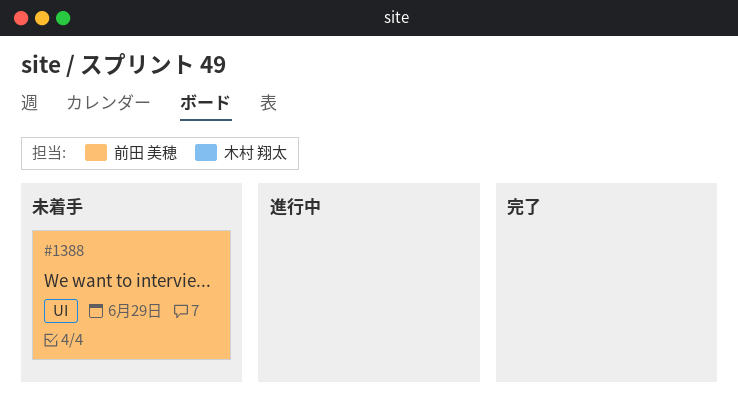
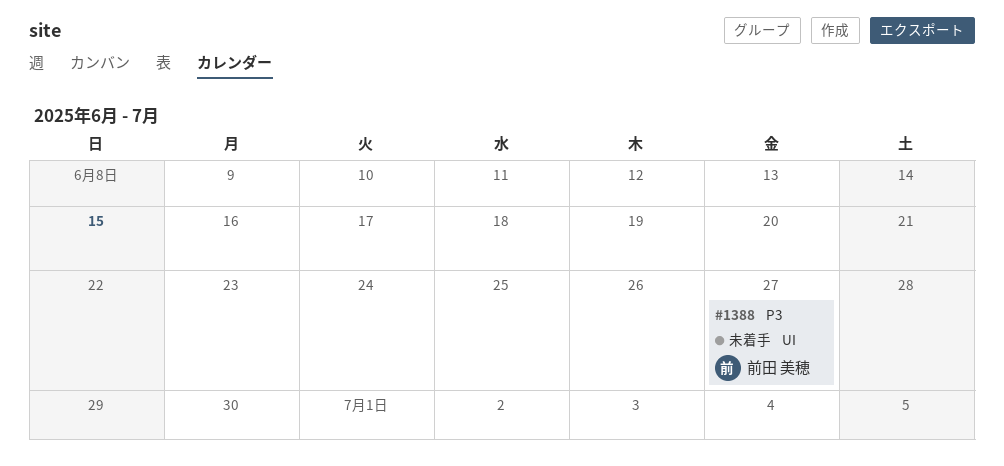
#1388, due: Jun 29 -> Jun 27

